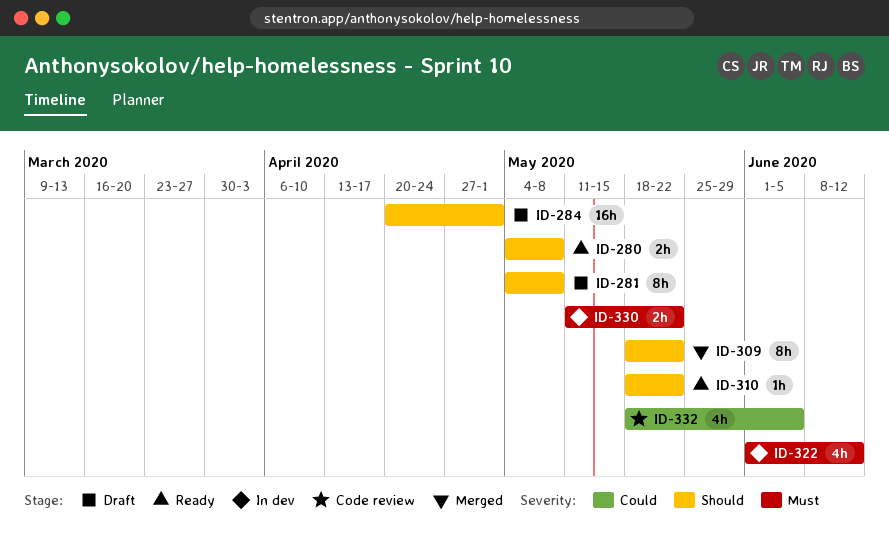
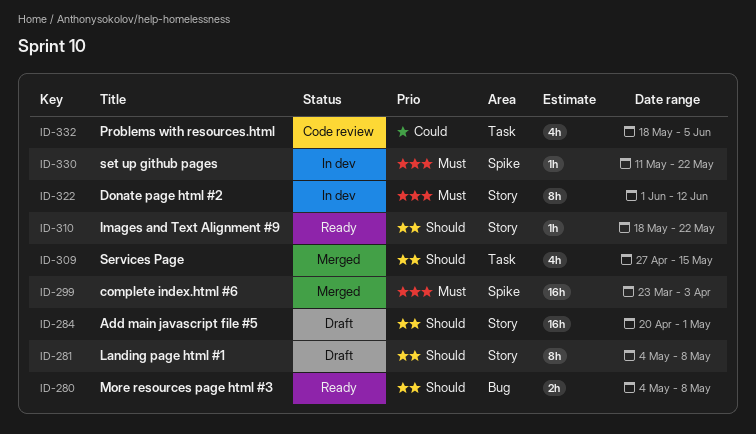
ID-299: none -> present
ID-309, estimate: 8h -> 4h
ID-309, start: May 18 -> Apr 27
ID-309, due: May 22 -> May 15
ID-322, estimate: 4h -> 8h
ID-330, estimate: 2h -> 1h

